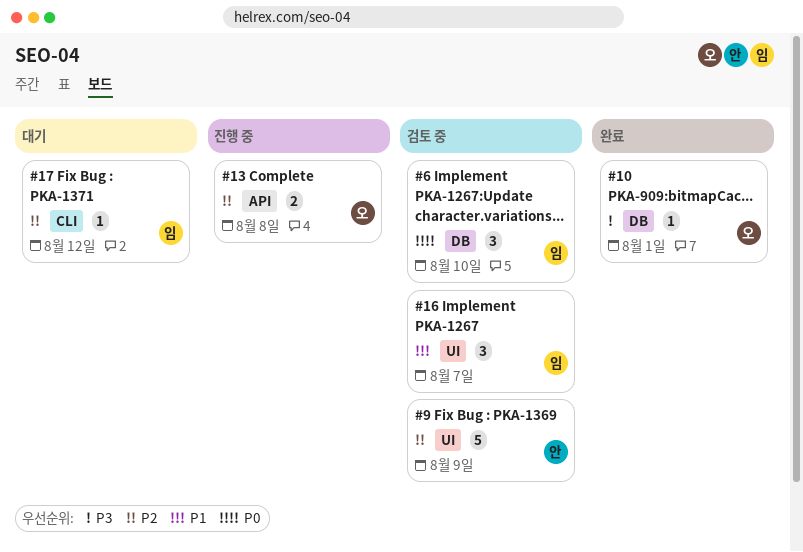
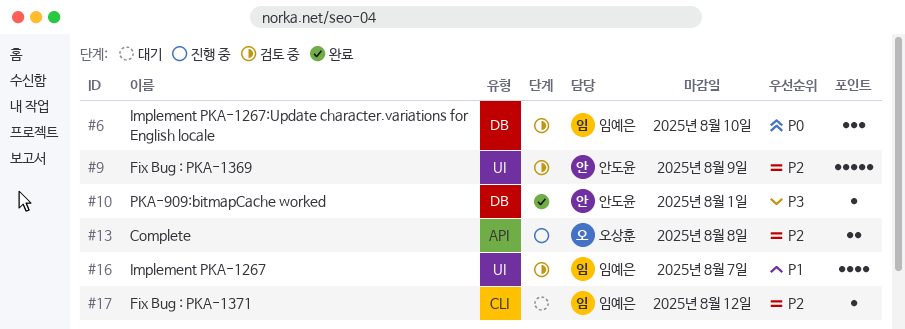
#10, owner: 오상훈 -> 안도윤
#16, estimate: 3 -> 4

